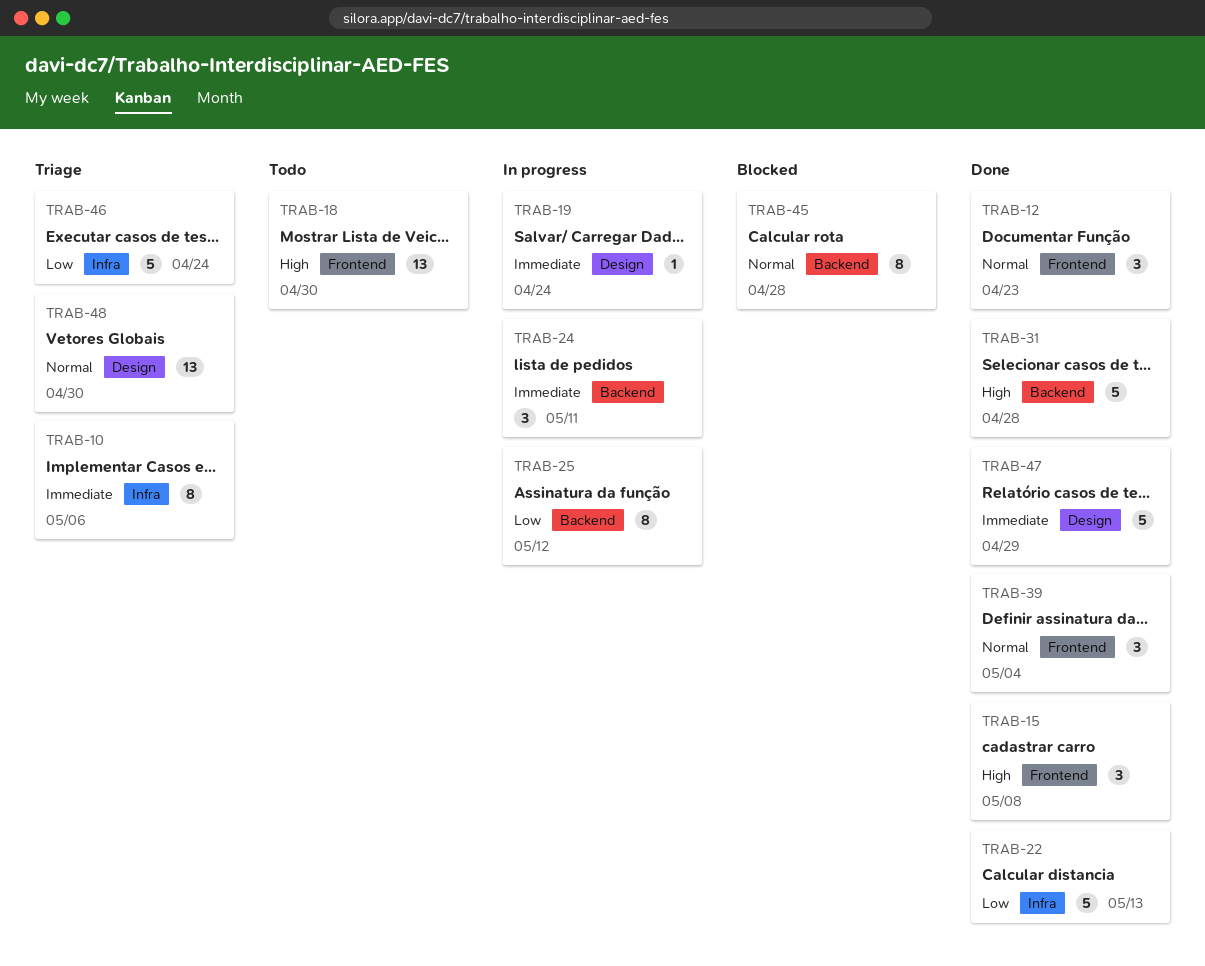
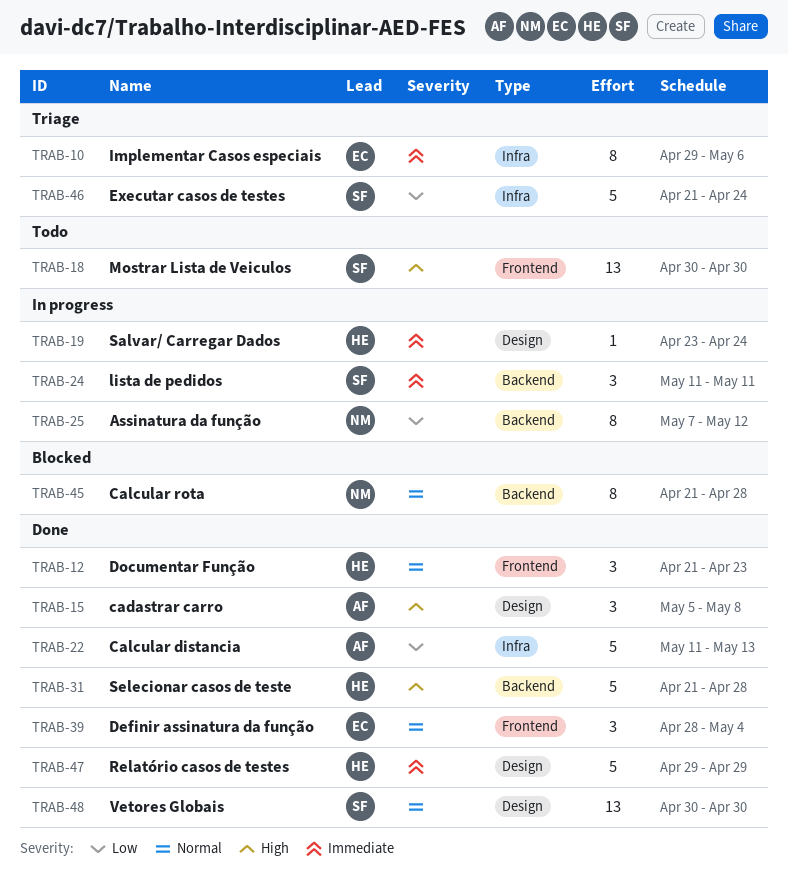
TRAB-15, label: Frontend -> Design
TRAB-48, status: Triage -> Done

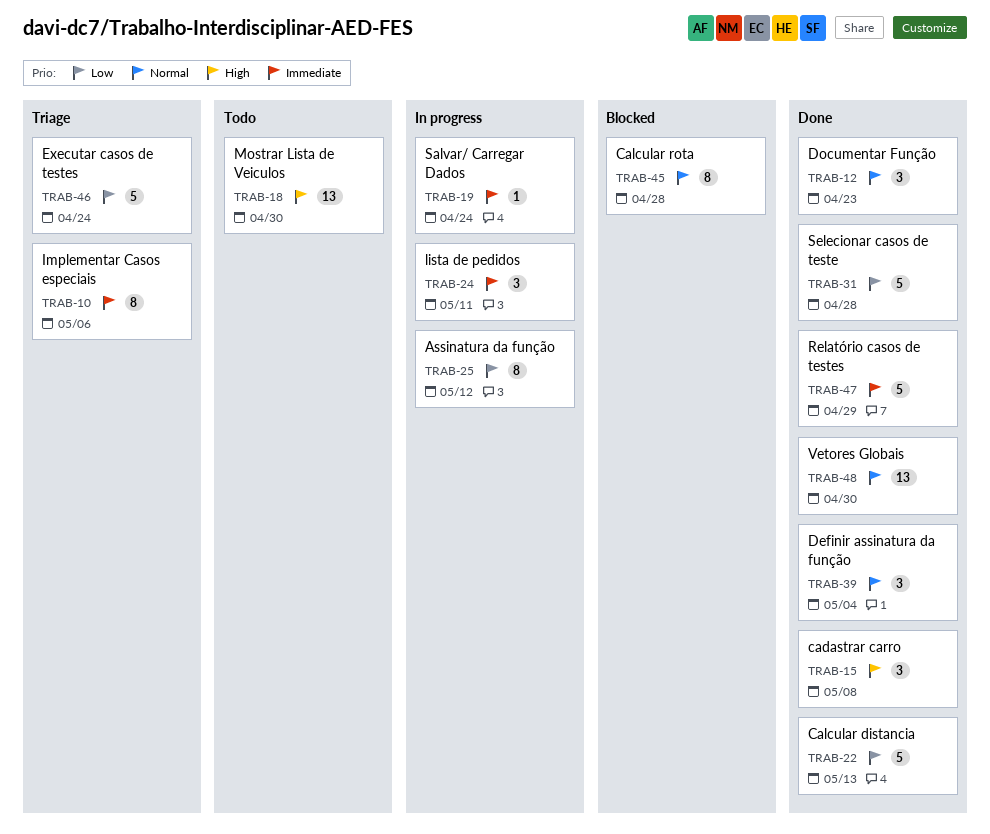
TRAB-31, priority: High -> Low

